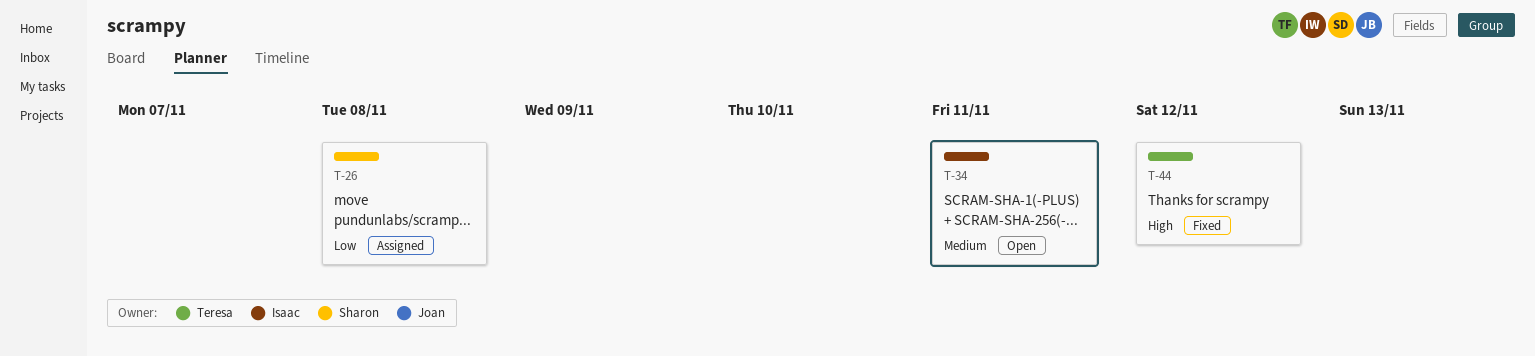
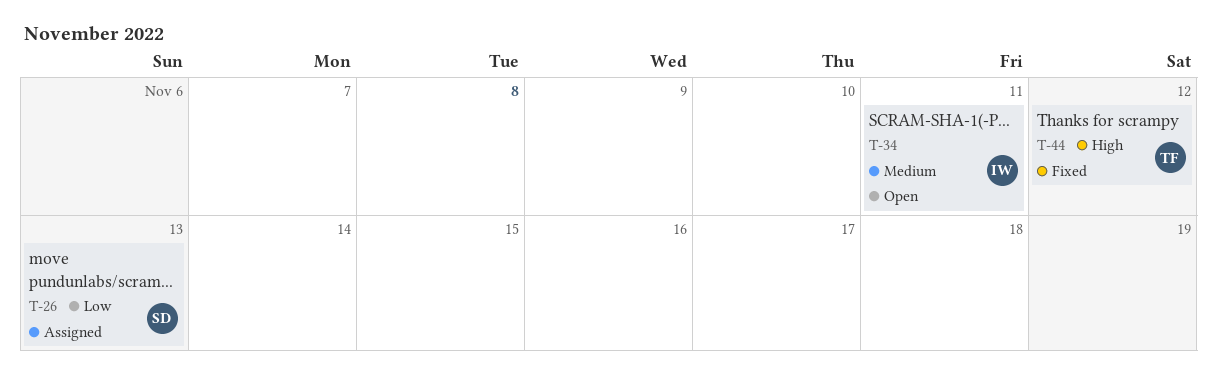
T-26, due: Nov 8 -> Nov 13

